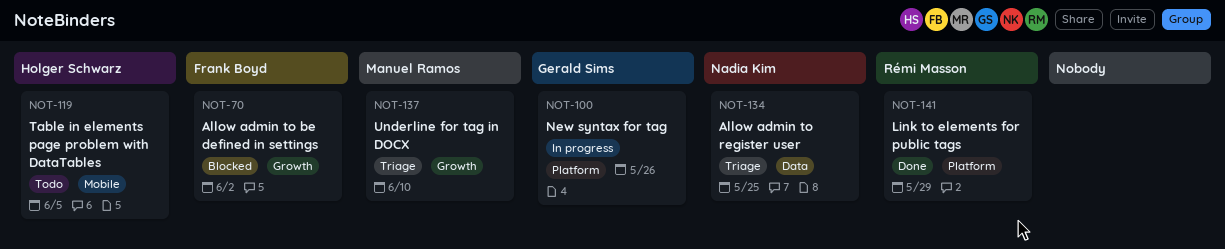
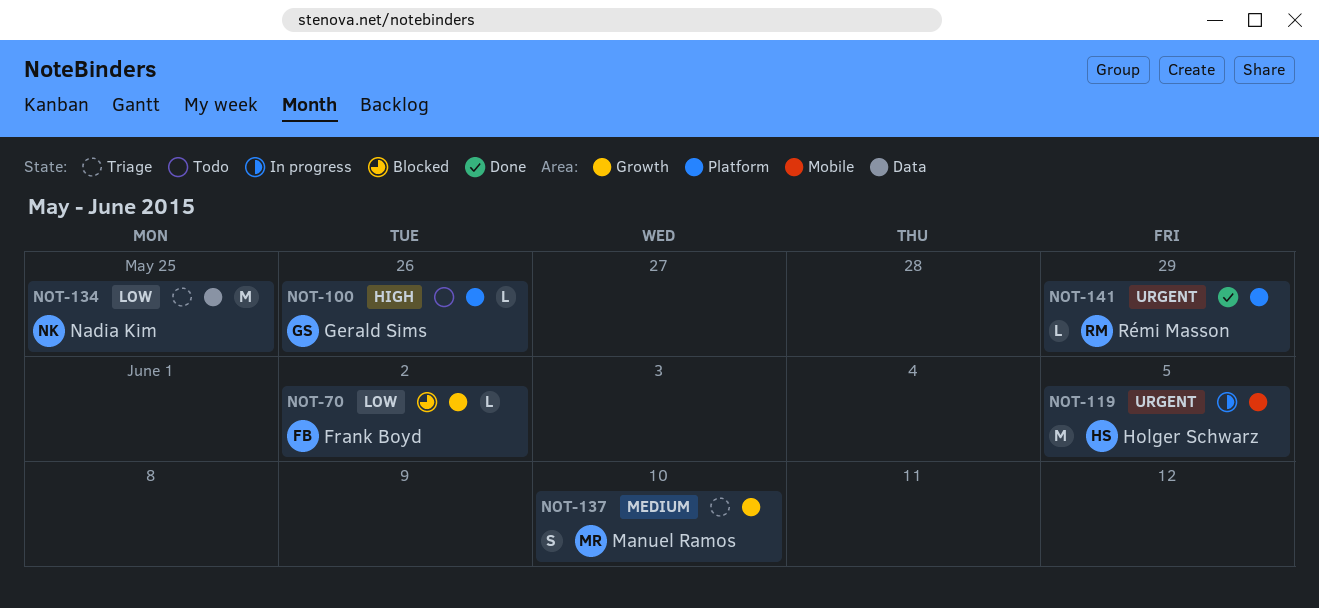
NOT-100, status: In progress -> Todo
NOT-119, status: Todo -> In progress

